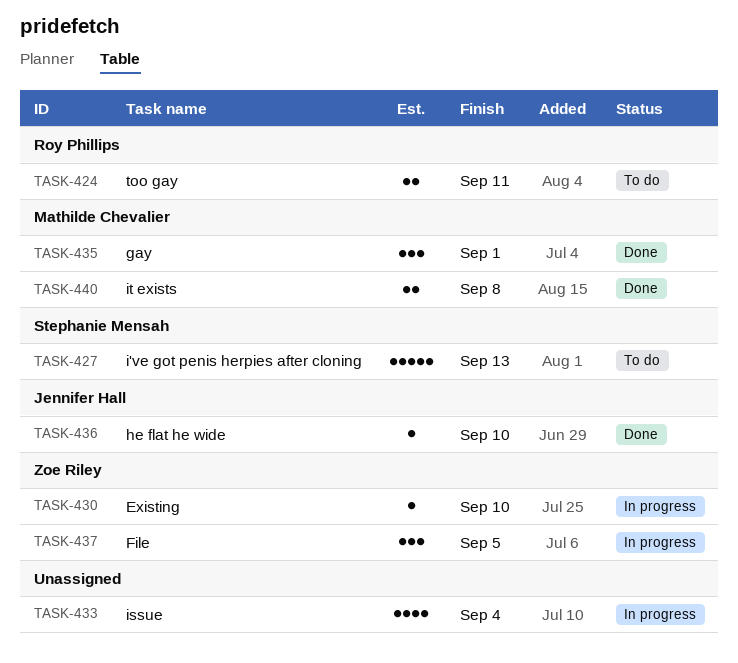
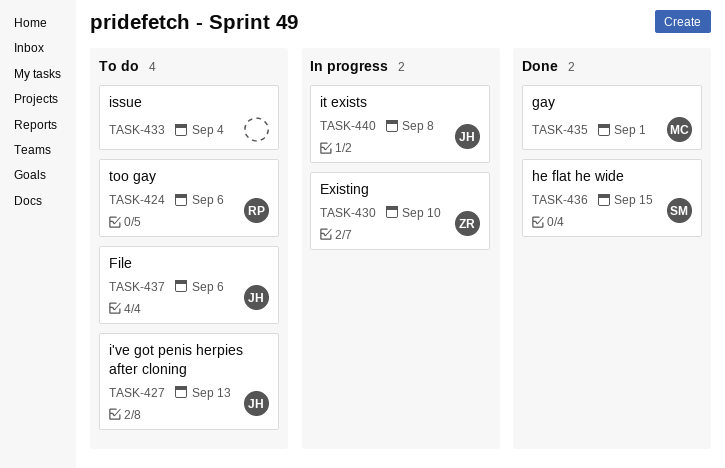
TASK-424, due: Sep 11 -> Sep 6
TASK-427, owner: Stephanie Mensah -> Jennifer Hall
TASK-433, status: In progress -> To do
TASK-436, owner: Jennifer Hall -> Stephanie Mensah
TASK-436, due: Sep 10 -> Sep 15
TASK-437, status: In progress -> To do
TASK-437, owner: Zoe Riley -> Jennifer Hall
TASK-437, due: Sep 5 -> Sep 6
TASK-440, status: Done -> In progress
TASK-440, owner: Mathilde Chevalier -> Jennifer Hall

